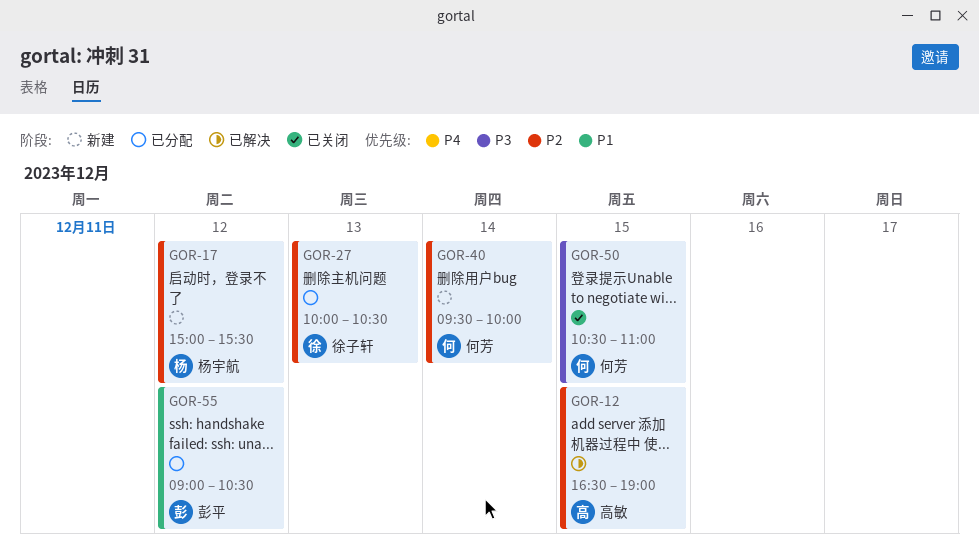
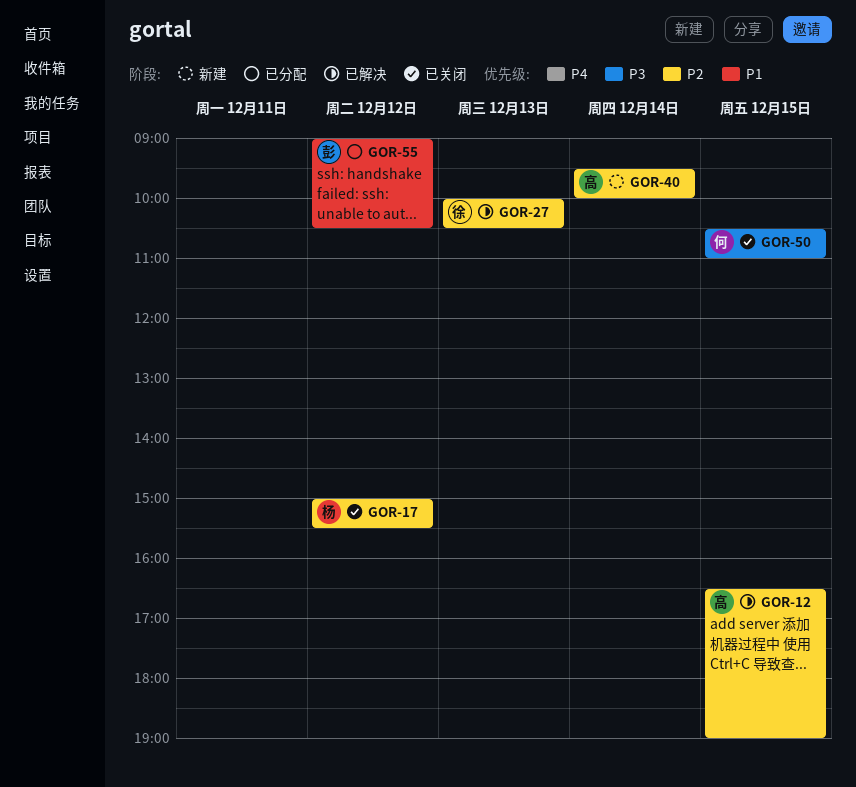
GOR-17, status: 新建 -> 已关闭
GOR-27, status: 已分配 -> 已解决
GOR-40, owner: 何芳 -> 高敏

